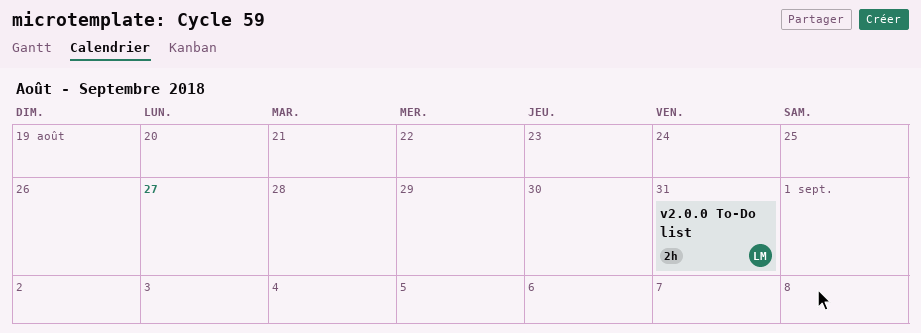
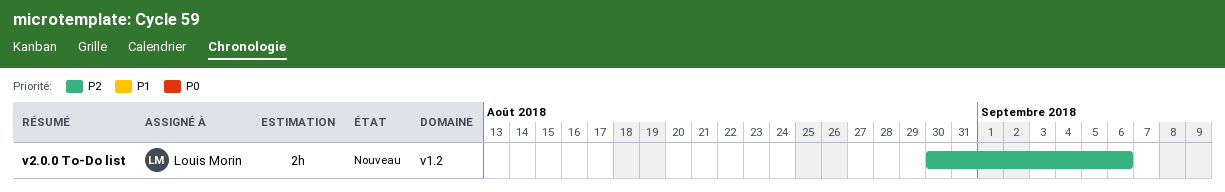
v2.0.0 To-Do list, due: Aug 31 -> Sep 6

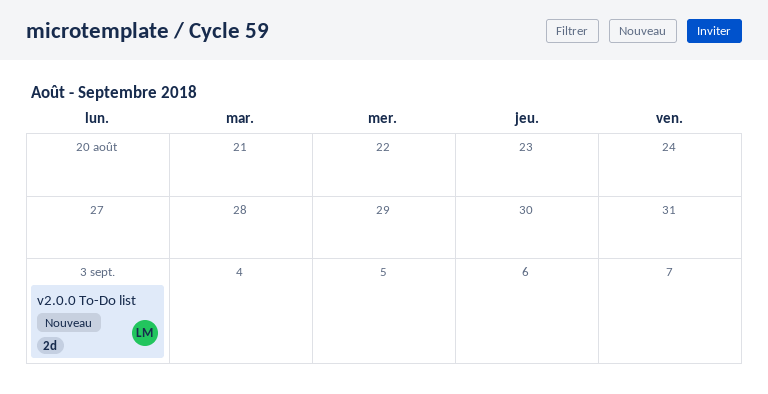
v2.0.0 To-Do list, estimate: 2h -> 2d
v2.0.0 To-Do list, due: Sep 6 -> Sep 3

